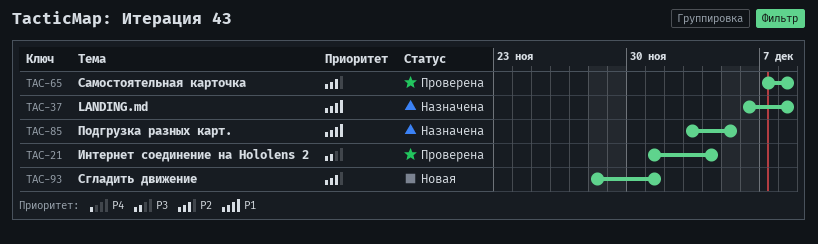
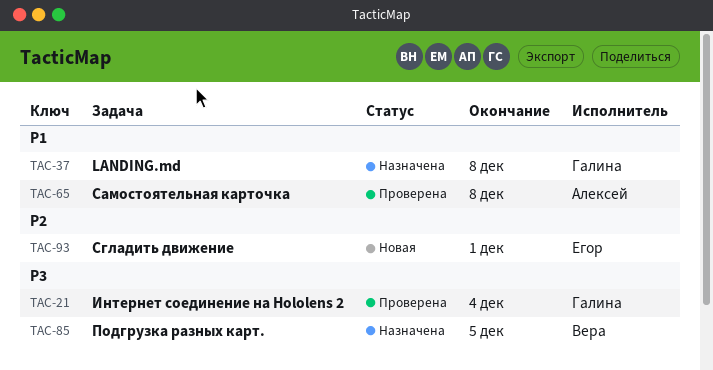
TAC-65, priority: P2 -> P1
TAC-85, priority: P1 -> P3

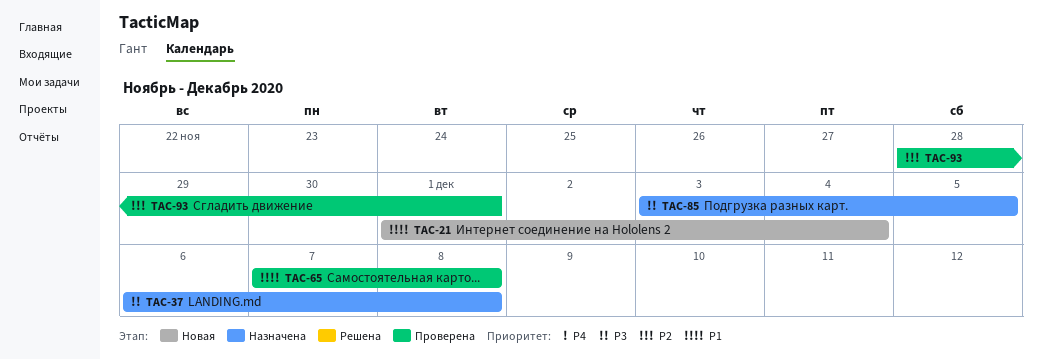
TAC-21, status: Проверена -> Новая
TAC-21, priority: P3 -> P1
TAC-37, priority: P1 -> P3
TAC-93, status: Новая -> Проверена

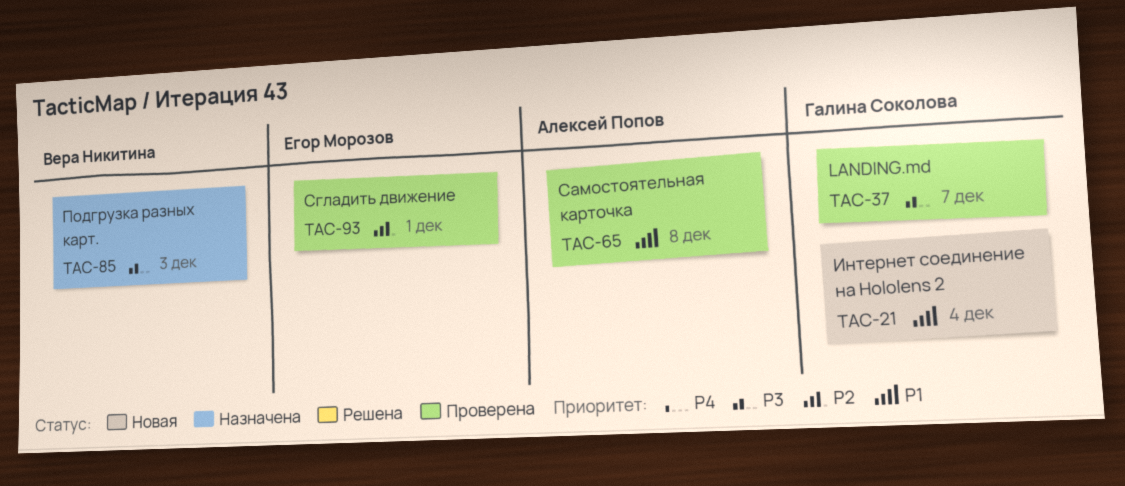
TAC-37, status: Назначена -> Проверена
TAC-37, due: Dec 8 -> Dec 7
TAC-85, due: Dec 5 -> Dec 3

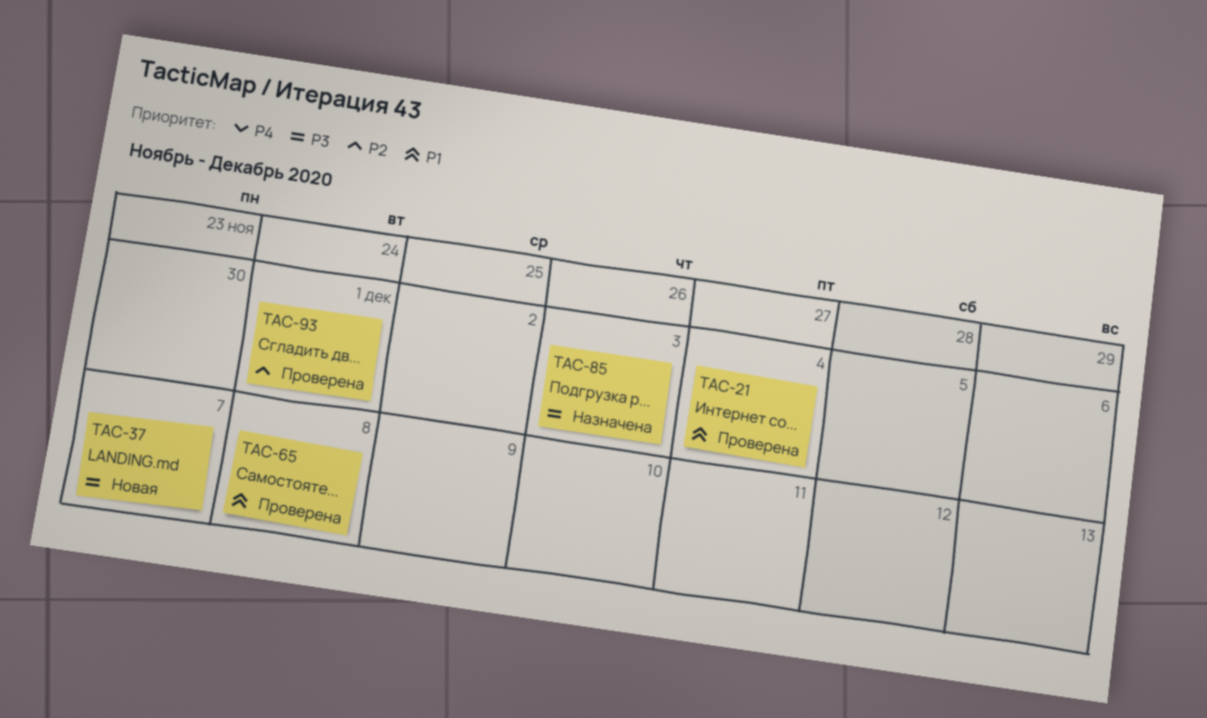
TAC-21, status: Новая -> Проверена
TAC-37, status: Проверена -> Новая

